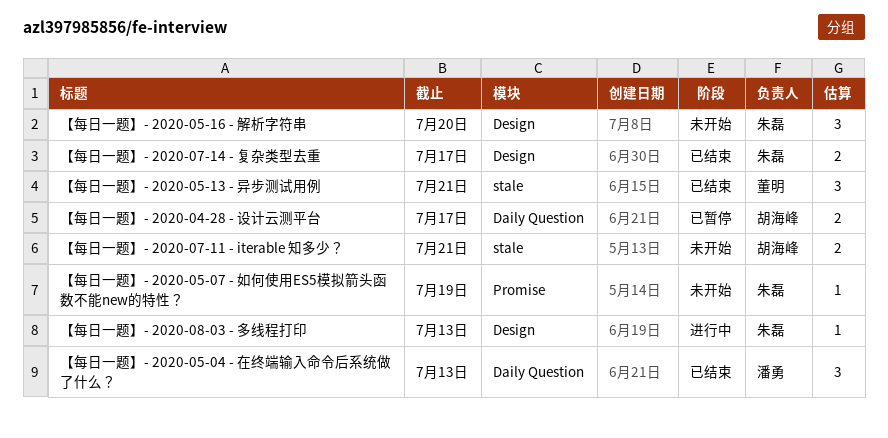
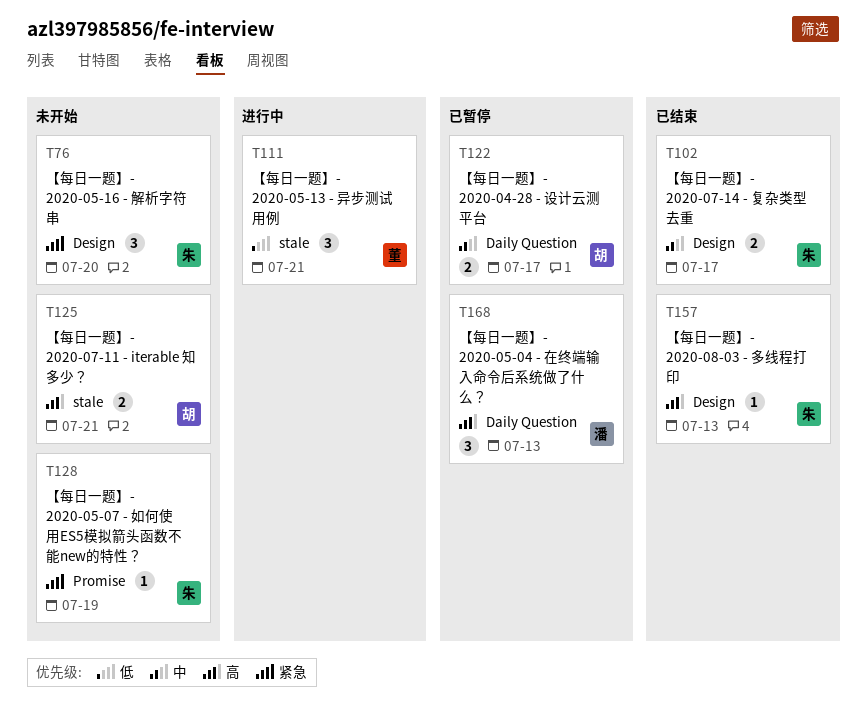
【每日一题】- 2020-05-04 - 在终端输入命令后系统做了什么？, status: 已结束 -> 已暂停
【每日一题】- 2020-05-13 - 异步测试用例, status: 已结束 -> 进行中
【每日一题】- 2020-08-03 - 多线程打印, status: 进行中 -> 已结束

